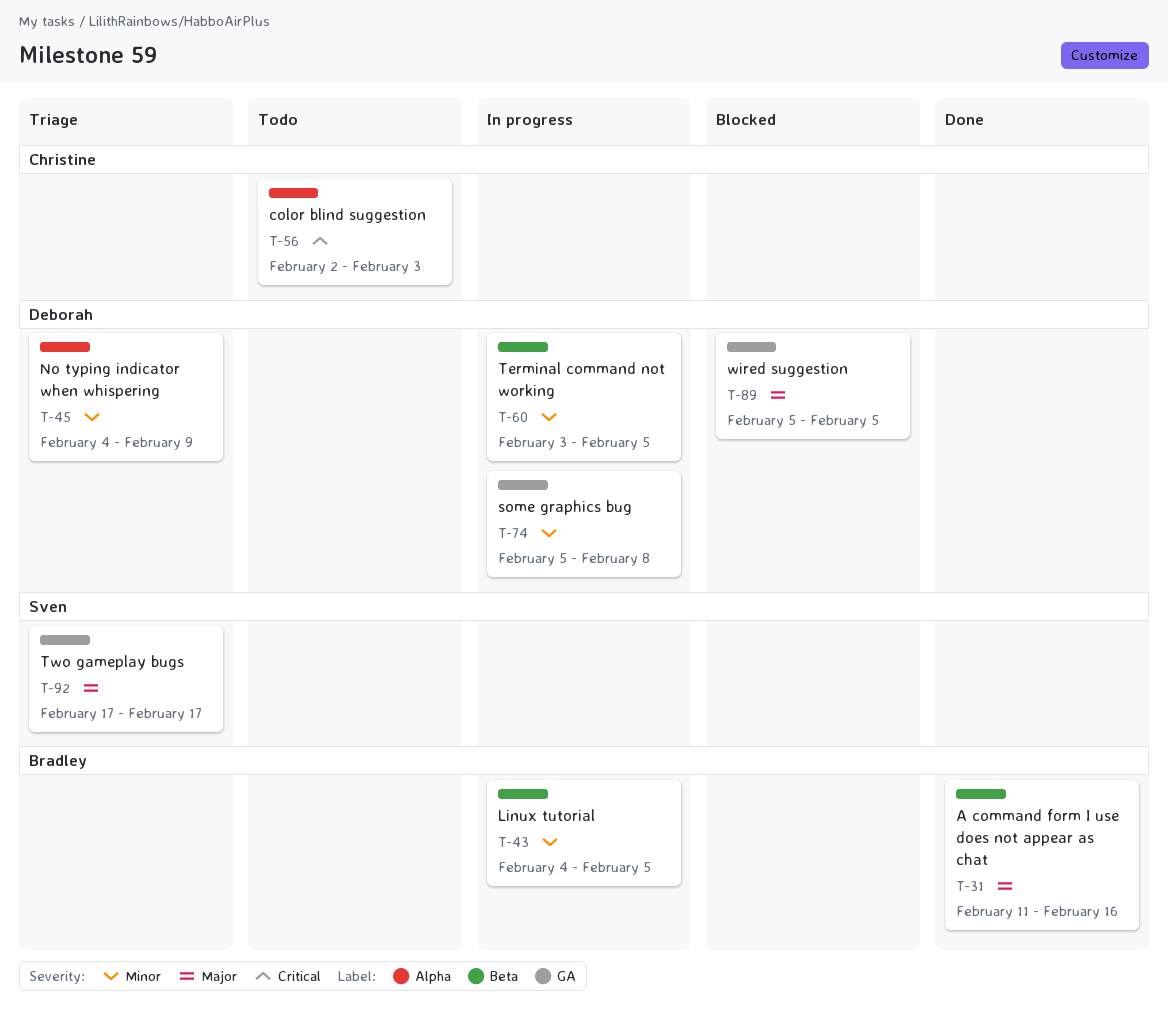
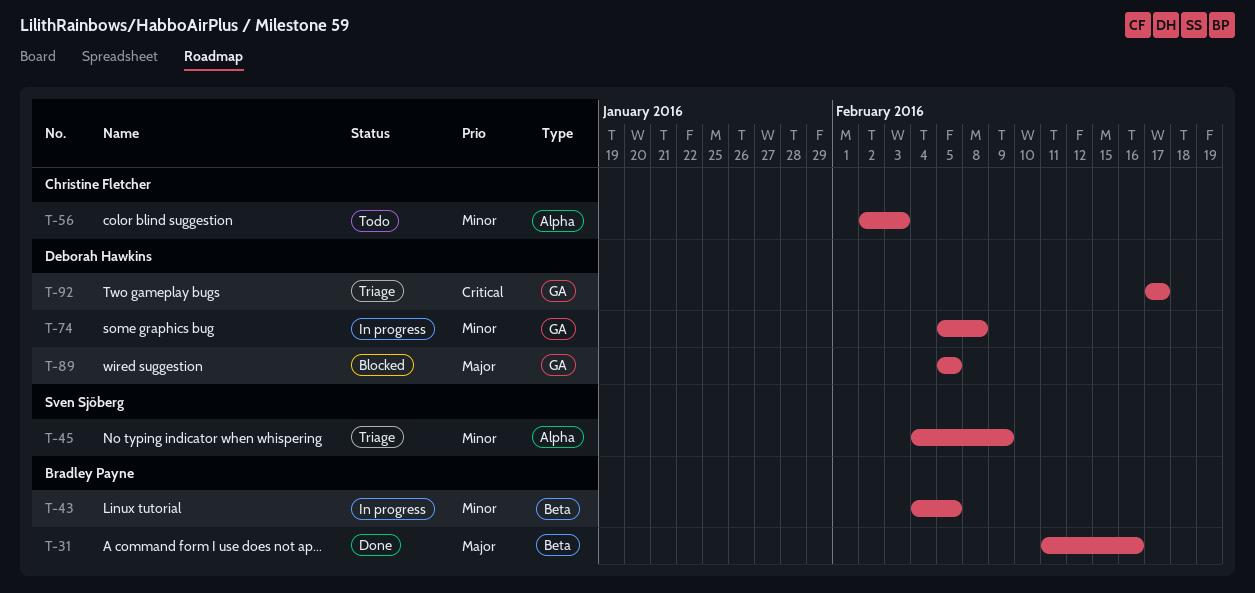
T-45, owner: Deborah Hawkins -> Sven Sjöberg
T-56, priority: Critical -> Minor
T-60: present -> none
T-92, owner: Sven Sjöberg -> Deborah Hawkins
T-92, priority: Major -> Critical

